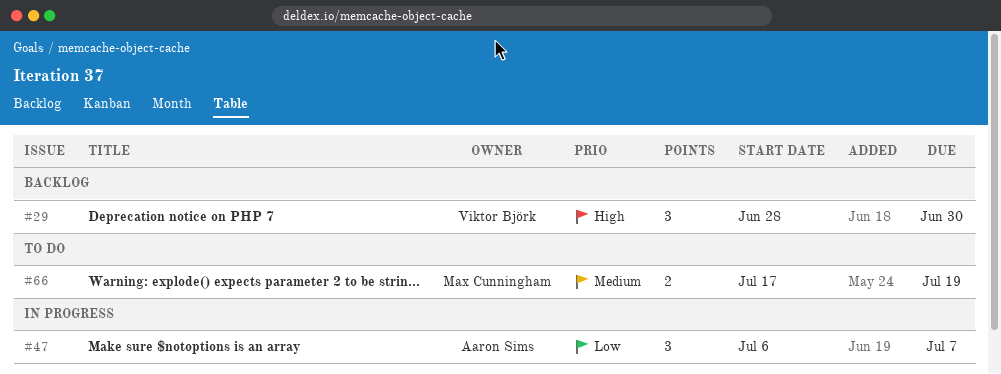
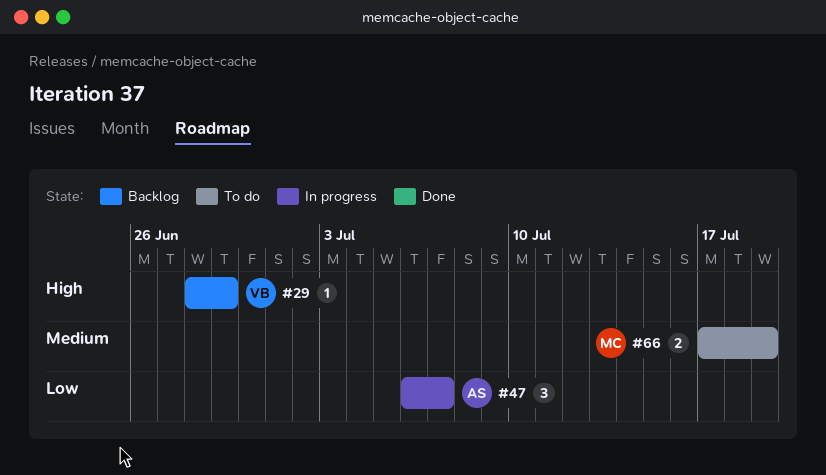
#29, estimate: 3 -> 1
#29, due: Jun 30 -> Jun 29

